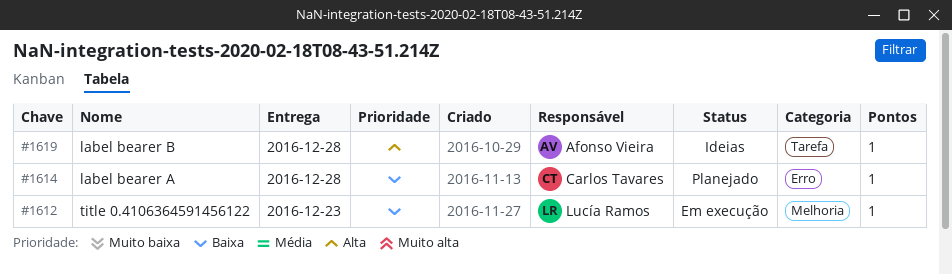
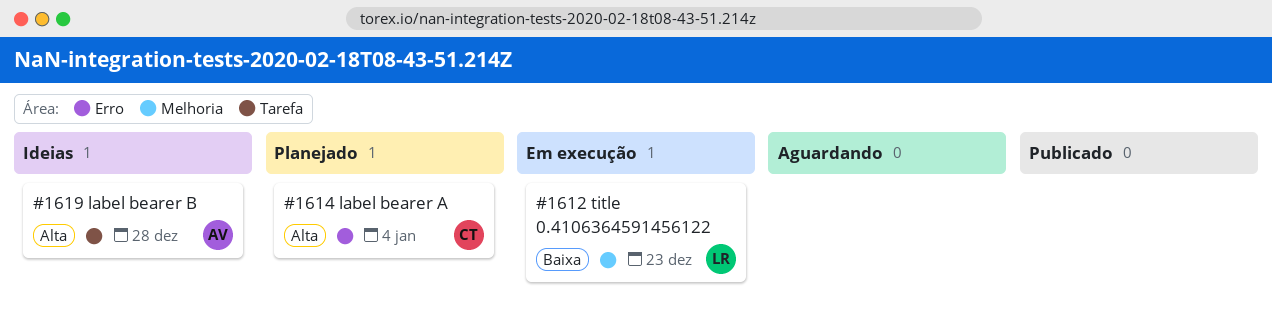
#1614, priority: Baixa -> Alta
#1614, due: Dec 28 -> Jan 4

